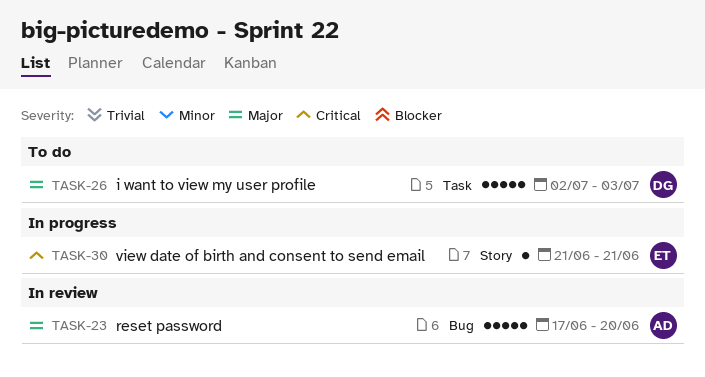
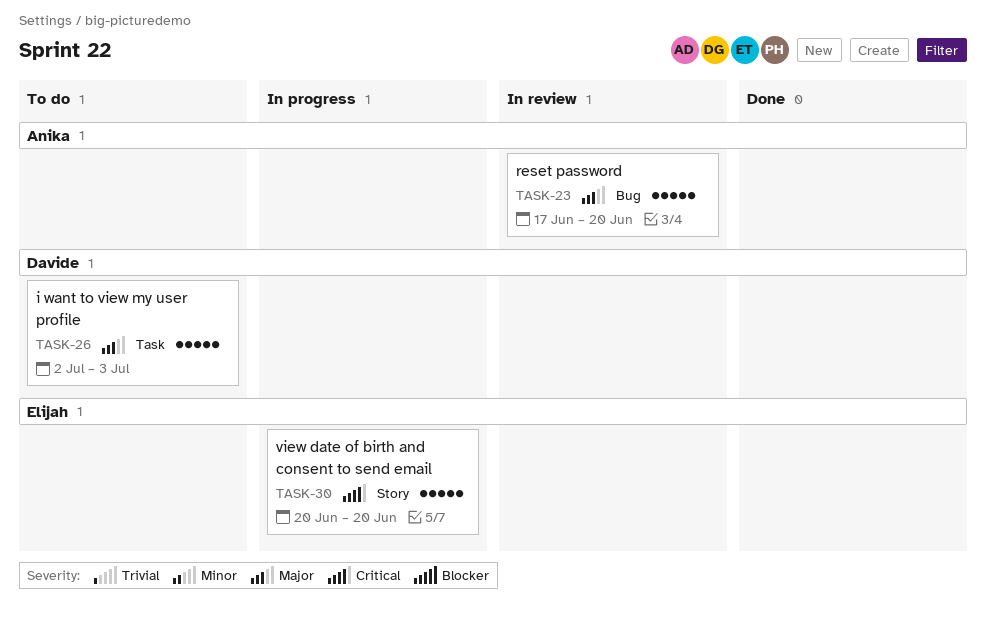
TASK-30, estimate: 1 -> 5
TASK-30, start: Jun 21 -> Jun 20
TASK-30, due: Jun 21 -> Jun 20

